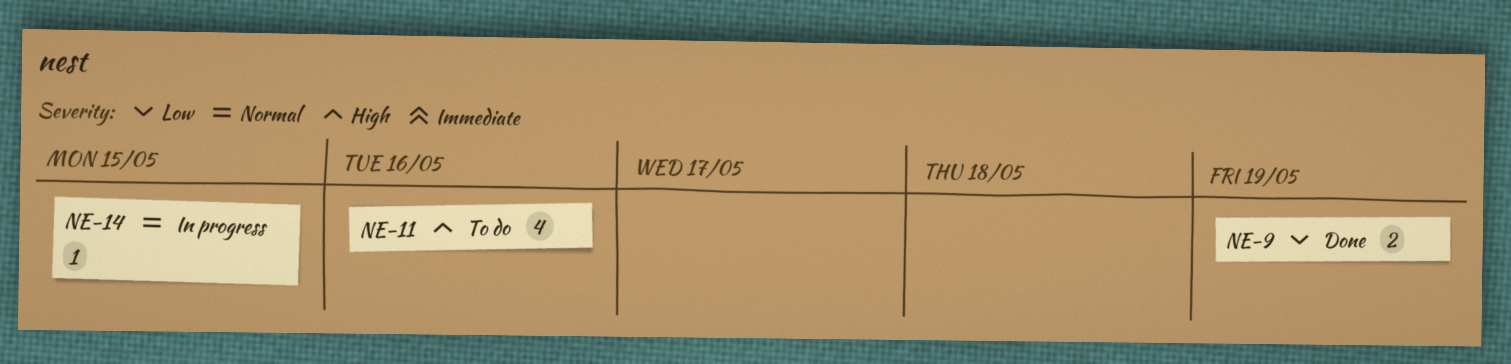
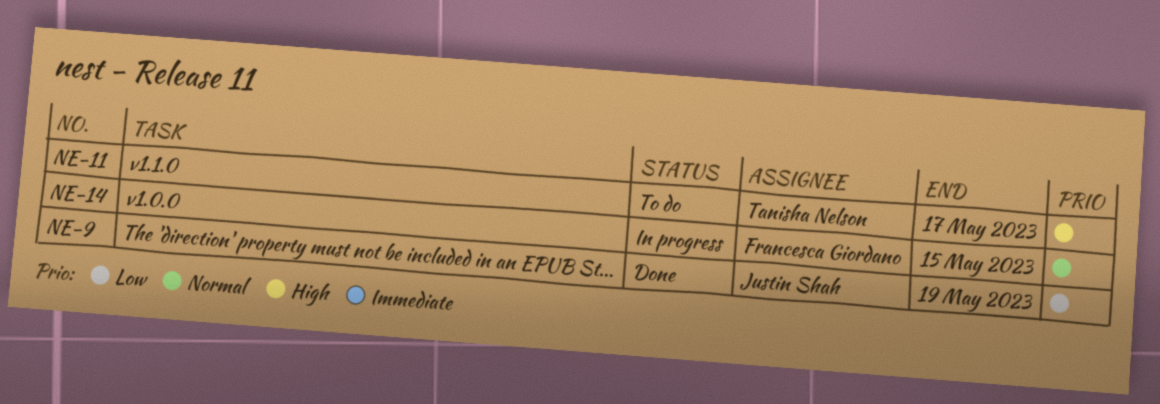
NE-11, due: May 16 -> May 17

